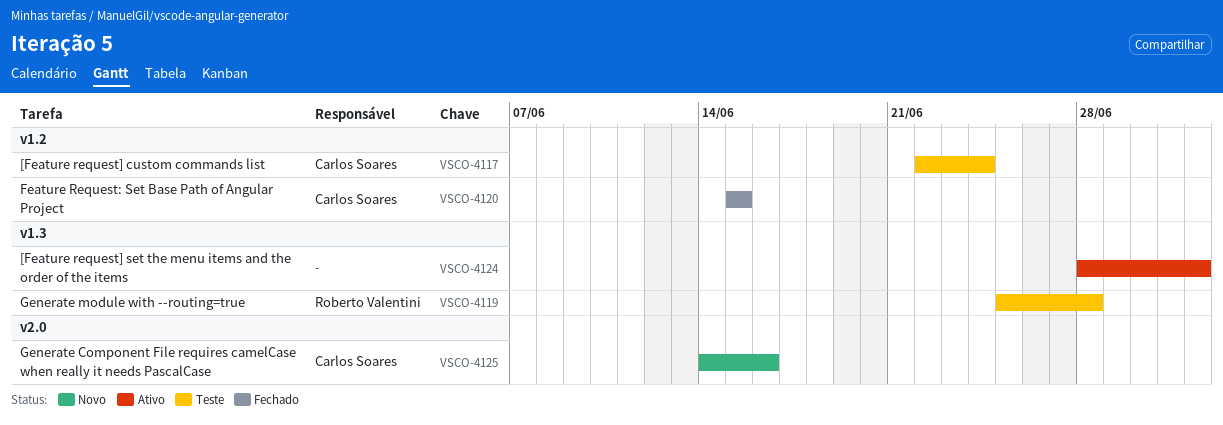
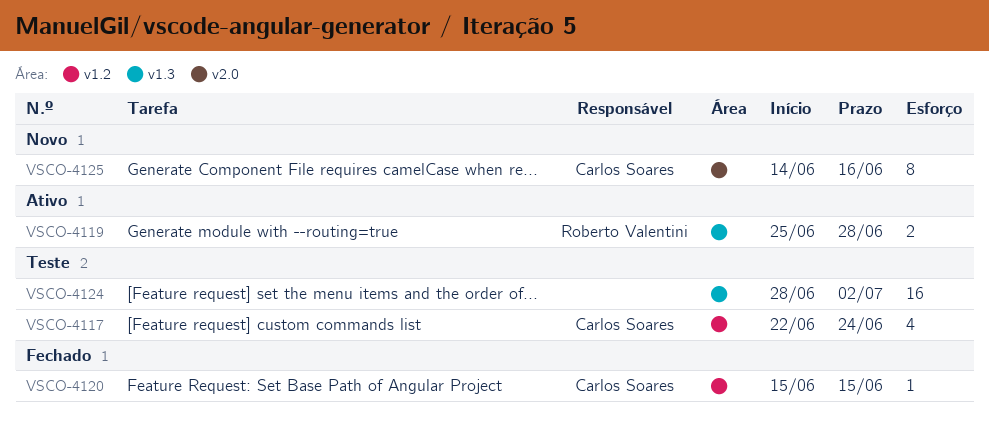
VSCO-4119, status: Teste -> Ativo
VSCO-4124, status: Ativo -> Teste

